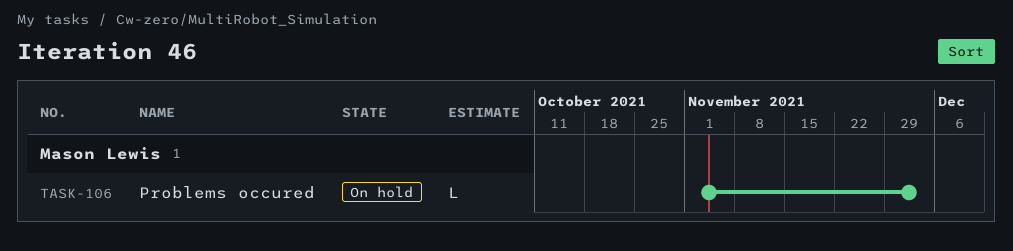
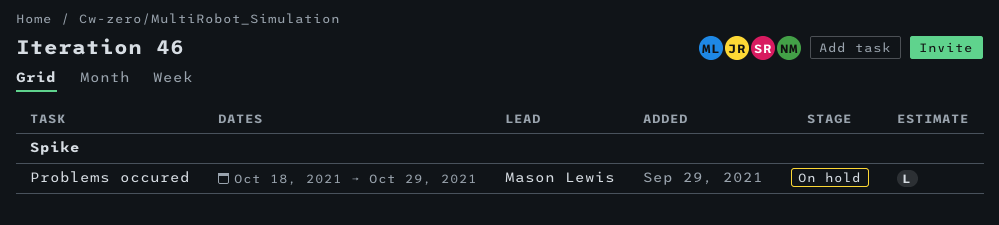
Problems occured, start: Nov 1 -> Oct 18
Problems occured, due: Dec 3 -> Oct 29

